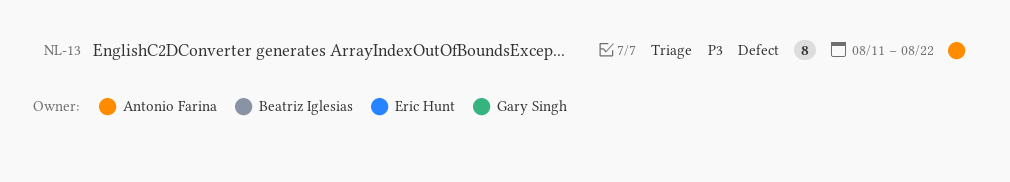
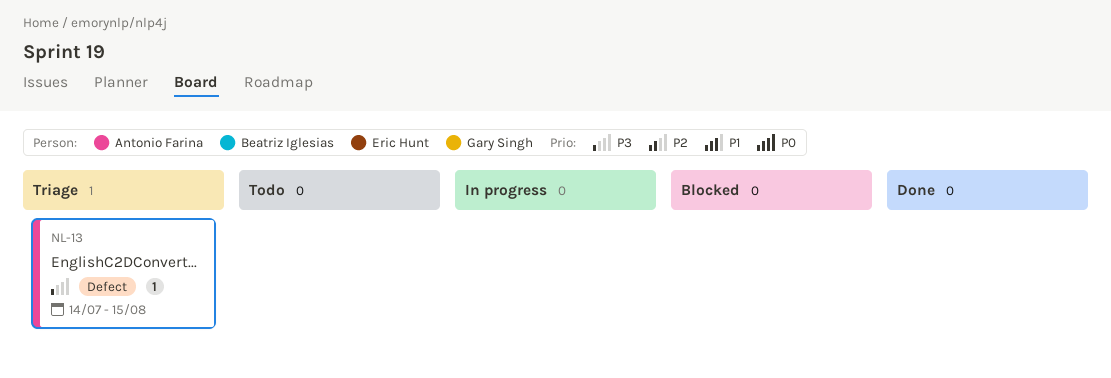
NL-13, estimate: 8 -> 1
NL-13, start: Aug 11 -> Jul 14
NL-13, due: Aug 22 -> Aug 15

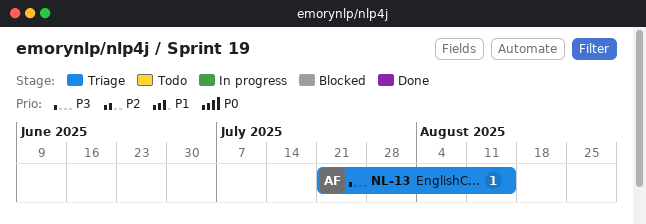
NL-13, start: Jul 14 -> Jul 21

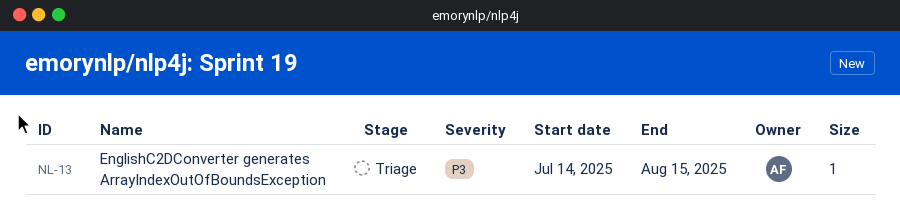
NL-13, start: Jul 21 -> Jul 14

